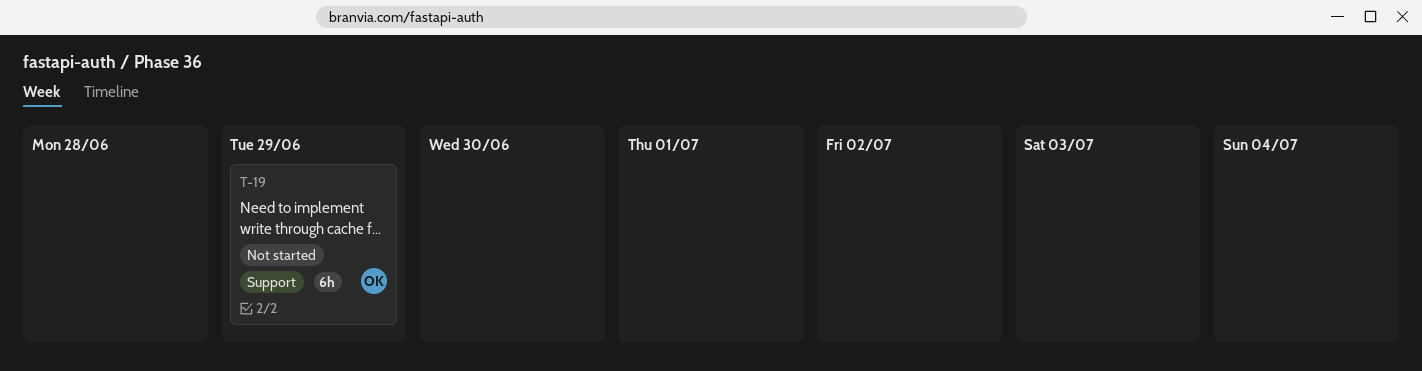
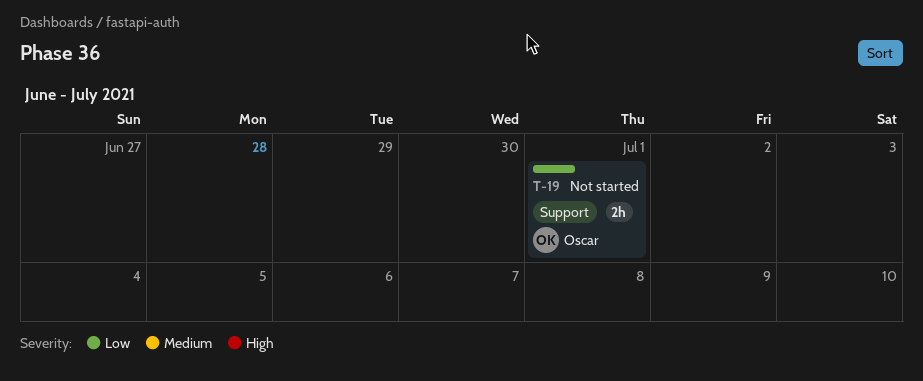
T-19, estimate: 6h -> 2h
T-19, due: Jun 29 -> Jul 1

